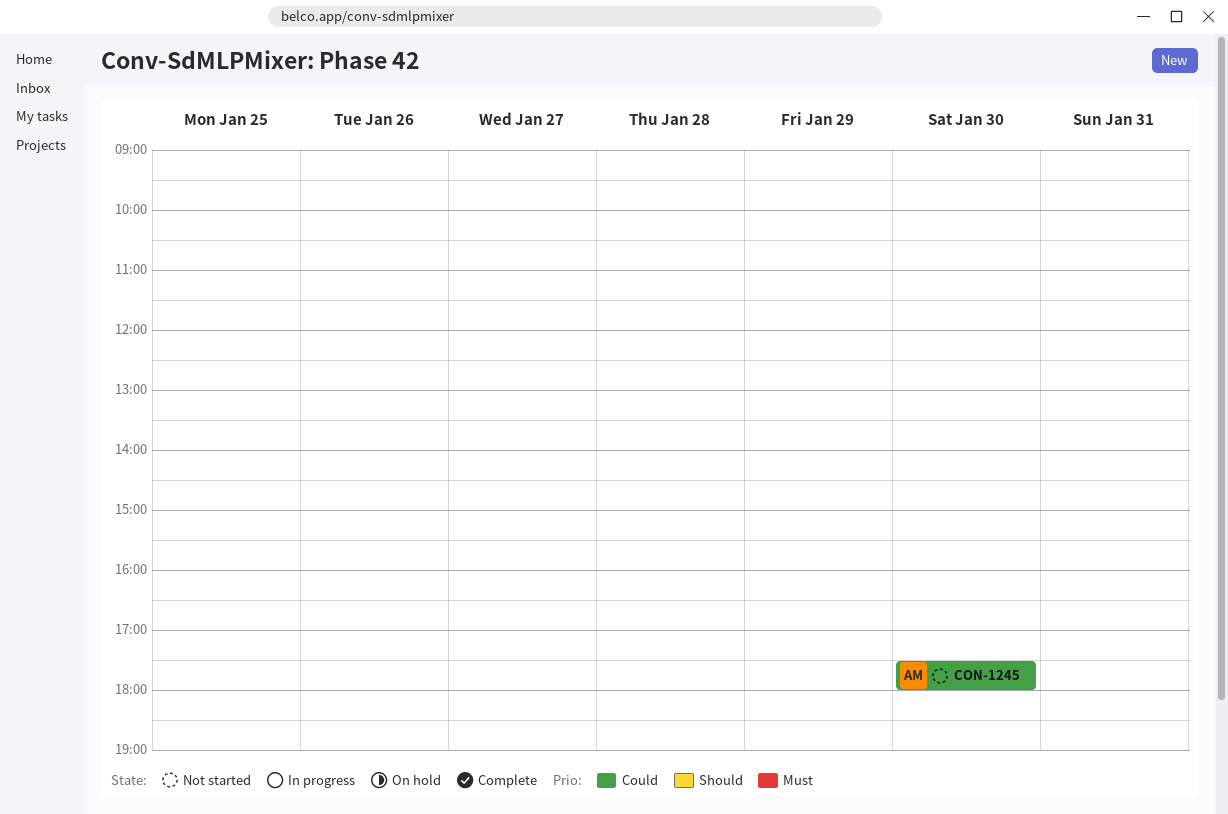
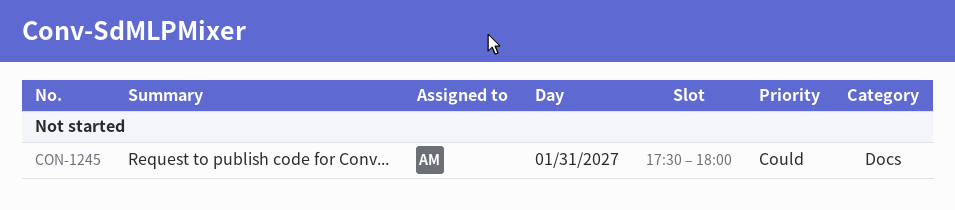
CON-1245, day: Jan 30 -> Jan 31

